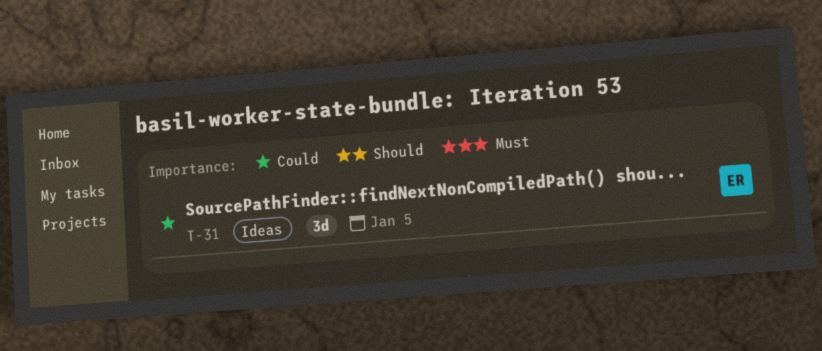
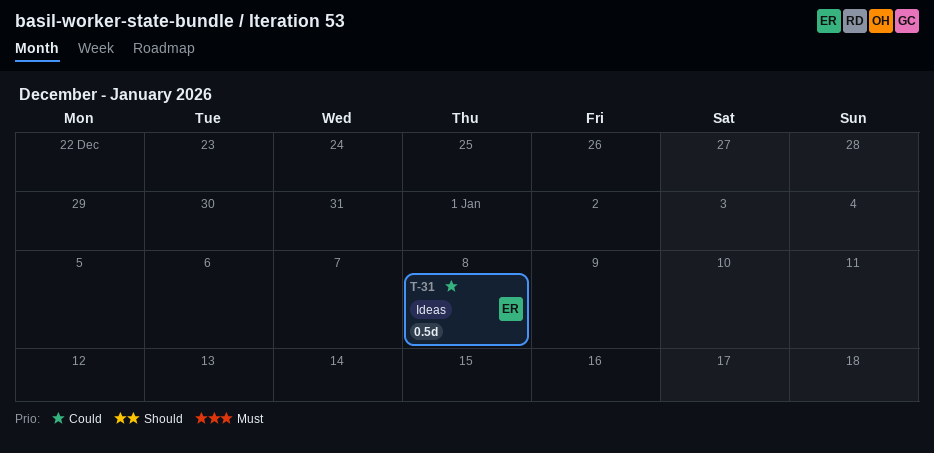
T-31, estimate: 3d -> 0.5d
T-31, due: Jan 5 -> Jan 8

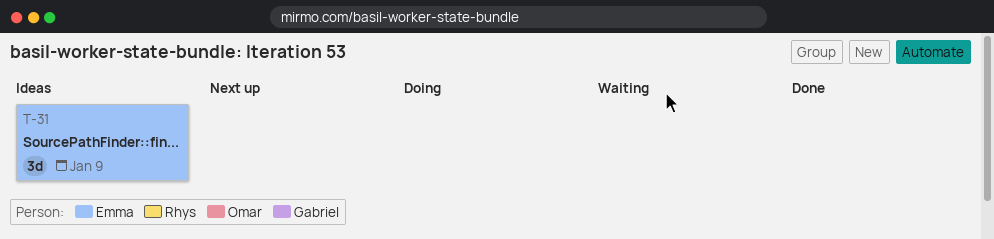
T-31, estimate: 0.5d -> 3d
T-31, due: Jan 8 -> Jan 9

